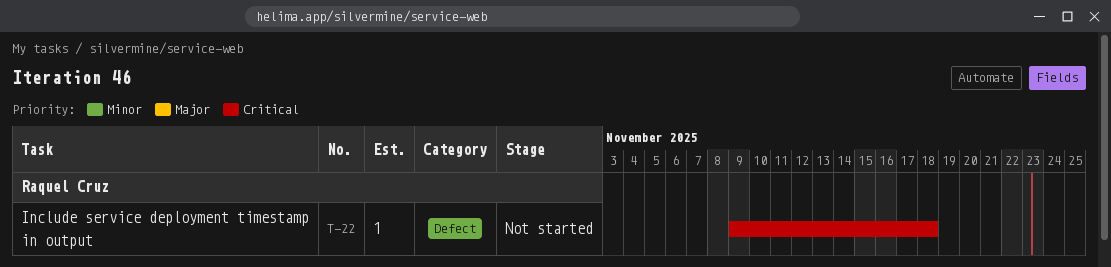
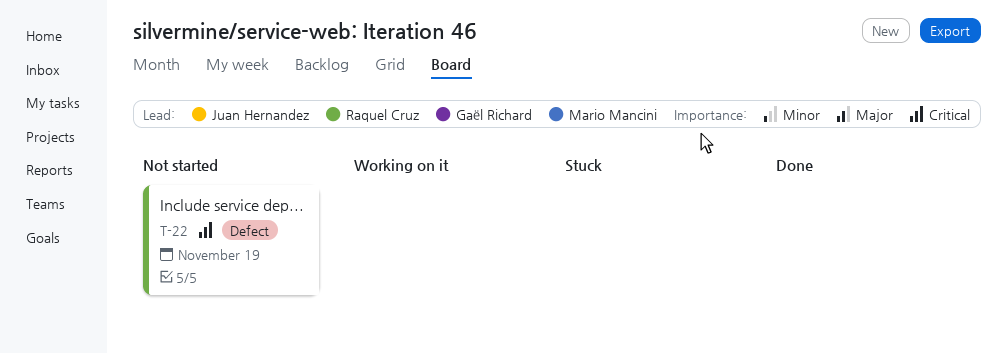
T-22, due: Nov 18 -> Nov 19

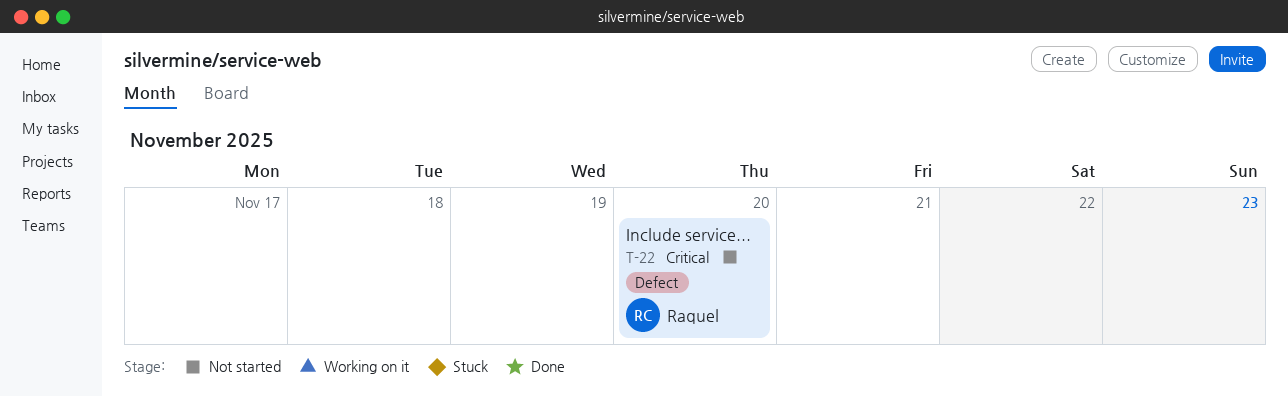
T-22, due: Nov 19 -> Nov 20

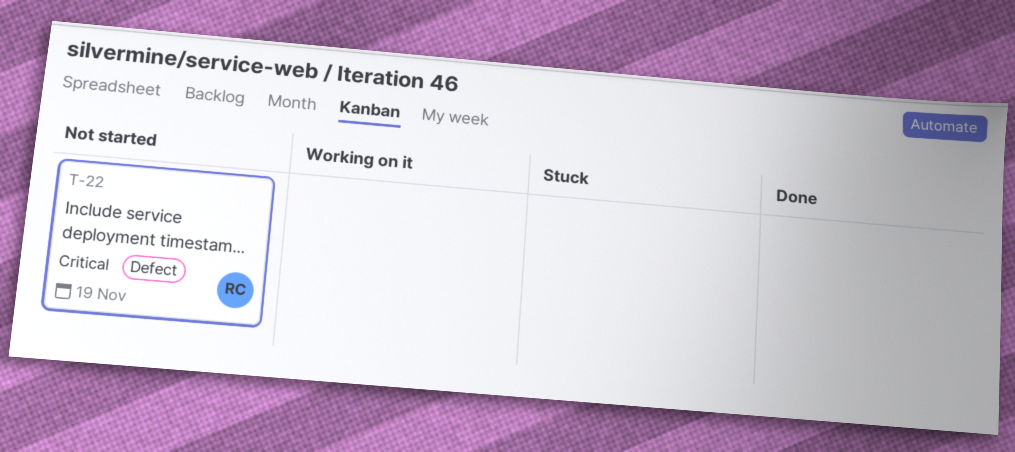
T-22, due: Nov 20 -> Nov 19

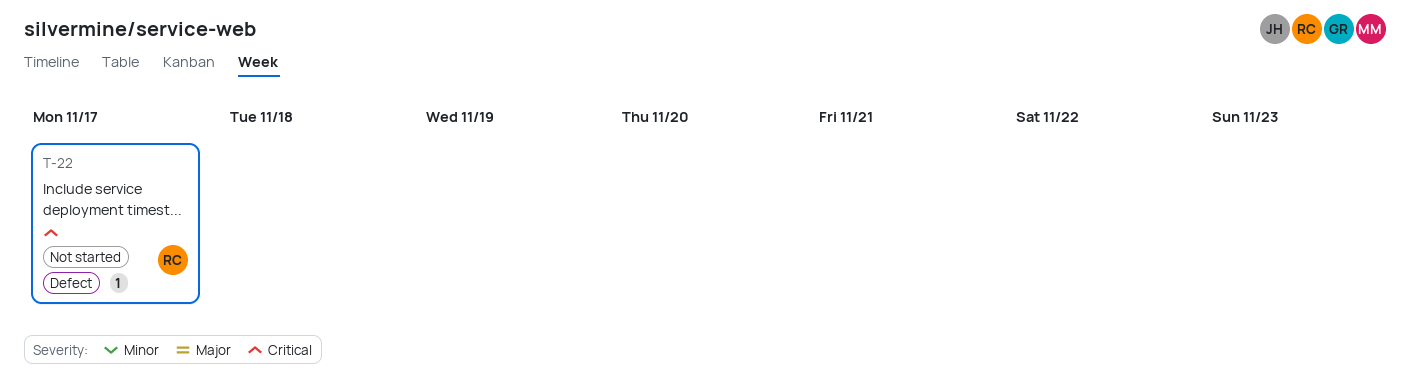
T-22, due: Nov 19 -> Nov 17

